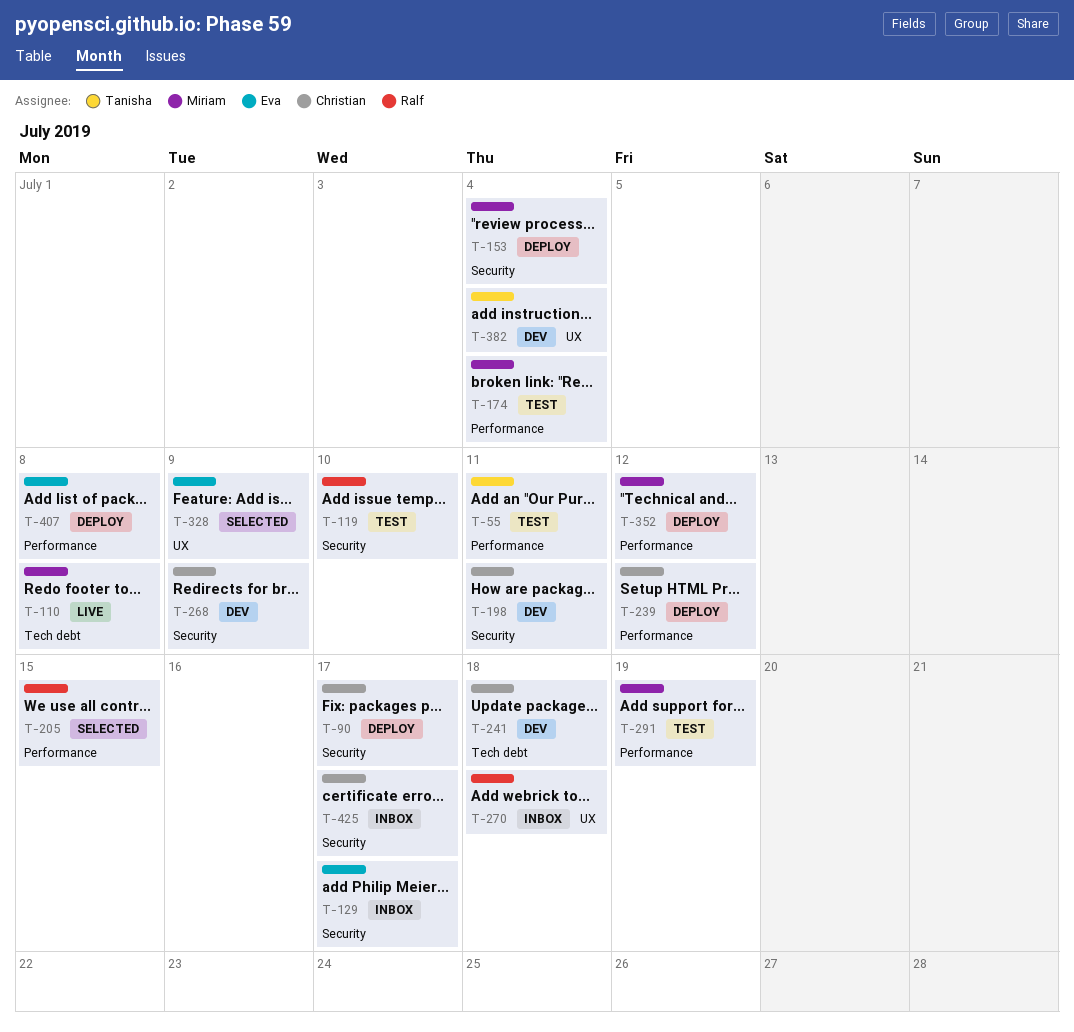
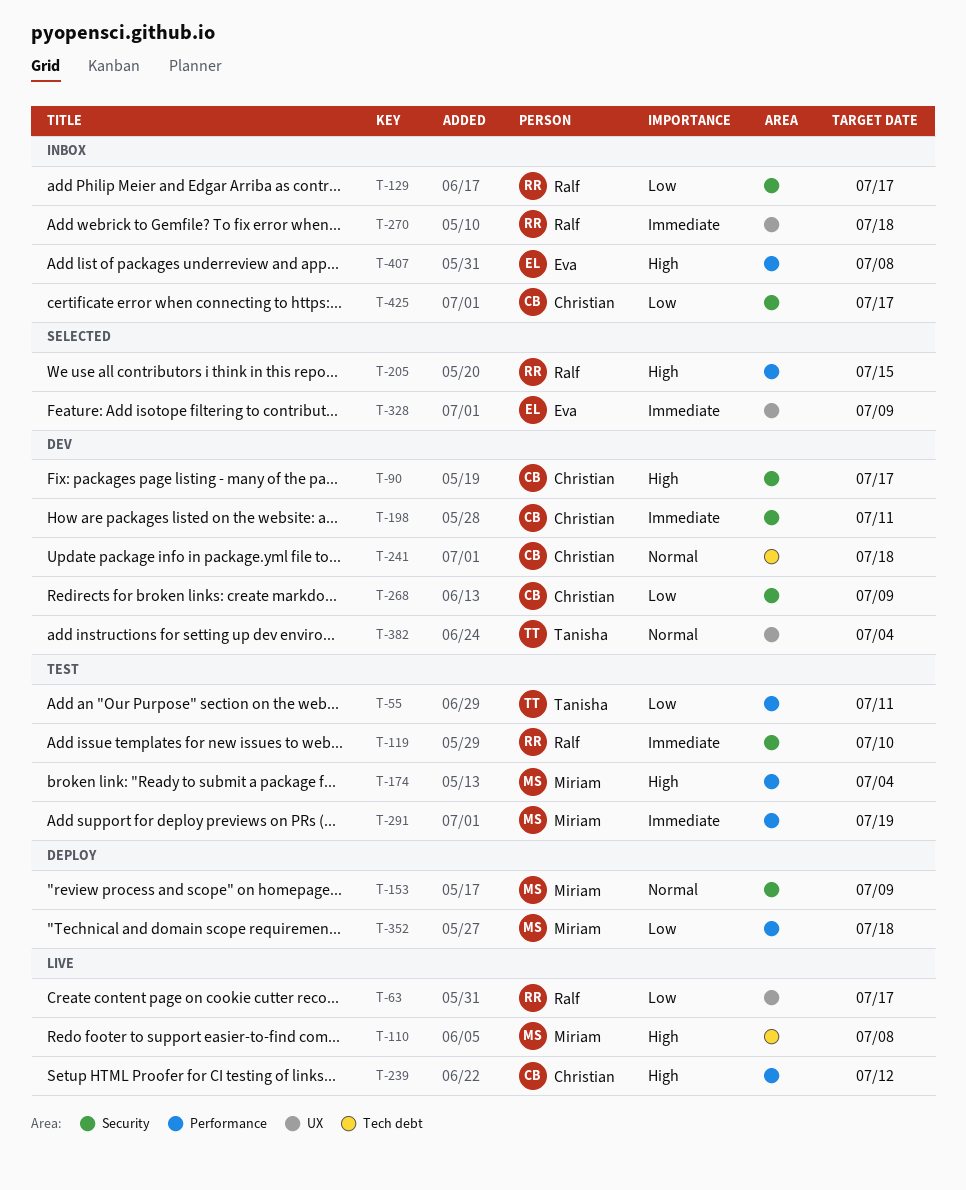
T-63: none -> present
T-90, status: Deploy -> Dev
T-129, owner: Eva -> Ralf
T-153, due: Jul 4 -> Jul 9
T-239, status: Deploy -> Live
T-352, due: Jul 12 -> Jul 18
T-407, status: Deploy -> Inbox

